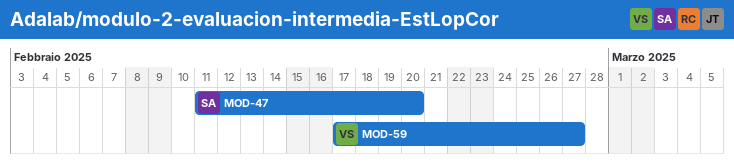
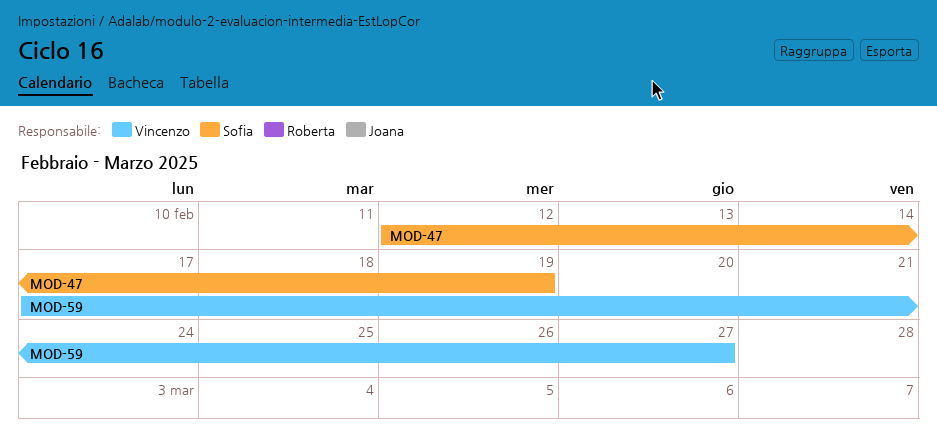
MOD-47, start: Feb 11 -> Feb 12
MOD-47, due: Feb 20 -> Feb 19

